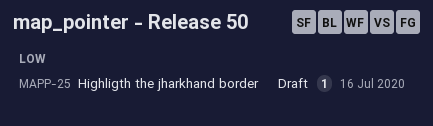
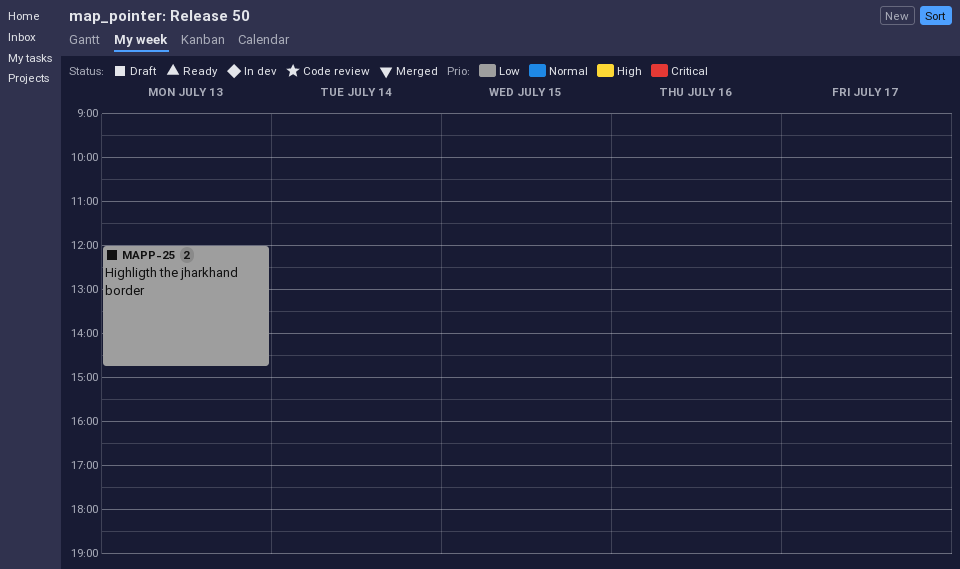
MAPP-25, estimate: 1 -> 2
MAPP-25, day: Jul 16 -> Jul 13

